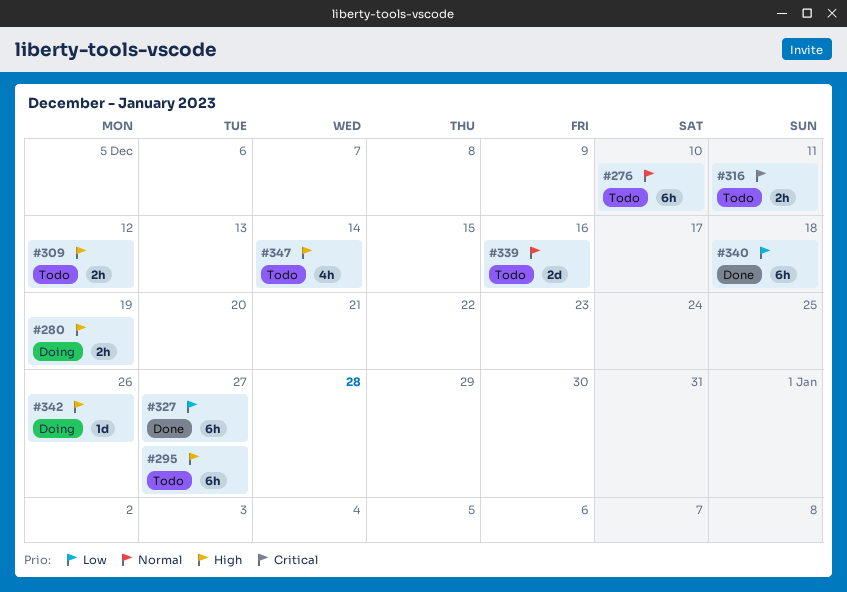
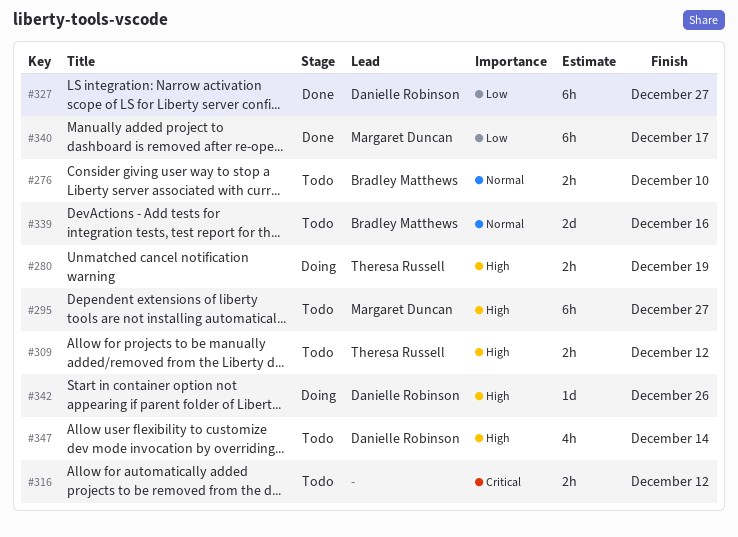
#276, estimate: 6h -> 2h
#316, due: Dec 11 -> Dec 12
#340, due: Dec 18 -> Dec 17

